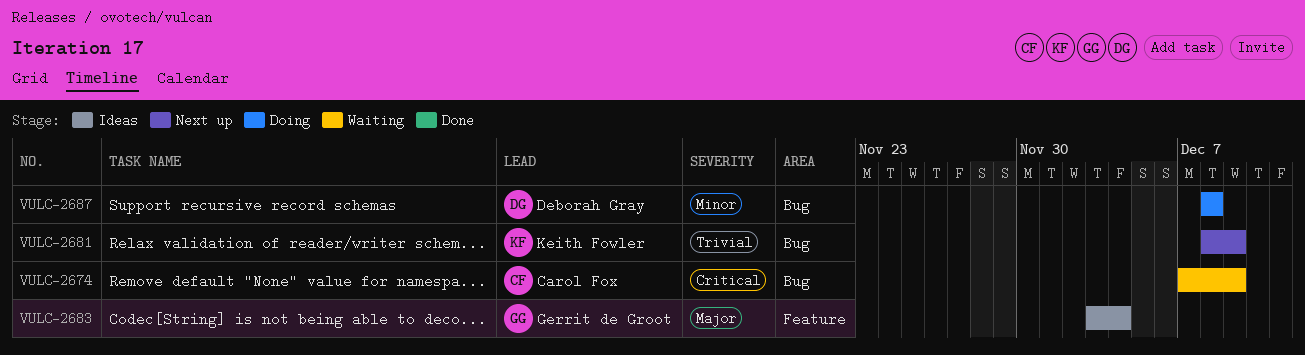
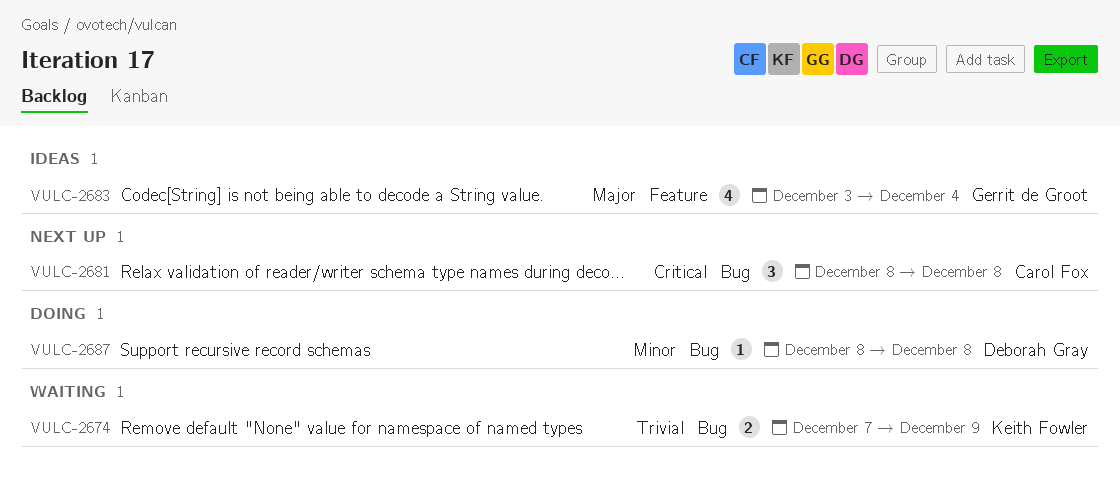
VULC-2674, owner: Carol Fox -> Keith Fowler
VULC-2674, priority: Critical -> Trivial
VULC-2681, owner: Keith Fowler -> Carol Fox
VULC-2681, priority: Trivial -> Critical
VULC-2681, due: Dec 9 -> Dec 8

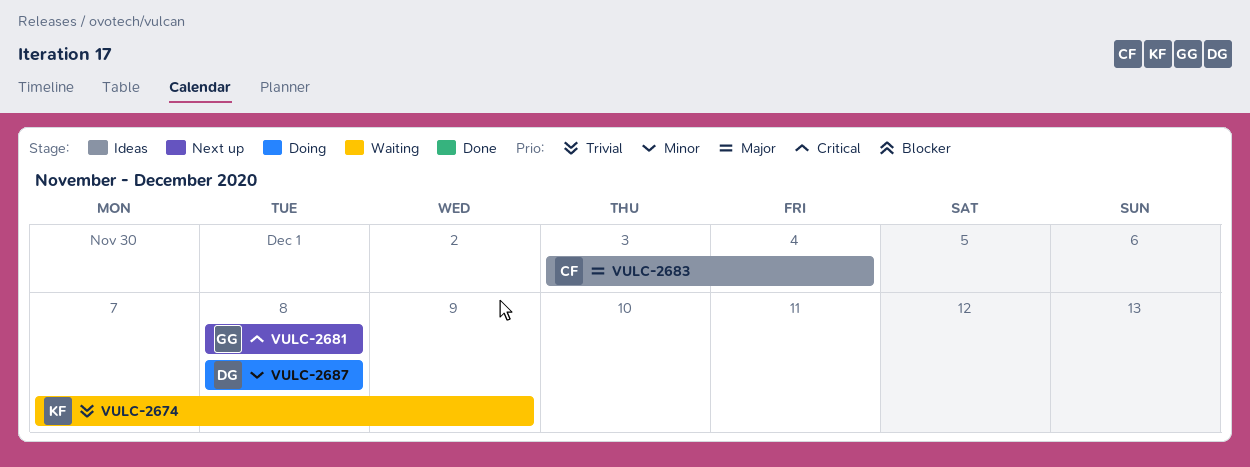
VULC-2681, owner: Carol Fox -> Gerrit de Groot
VULC-2683, owner: Gerrit de Groot -> Carol Fox

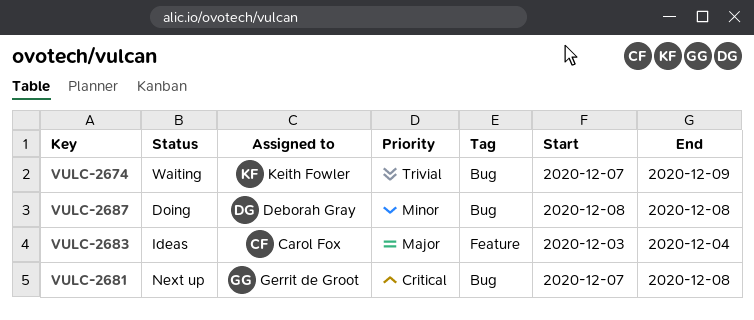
VULC-2681, start: Dec 8 -> Dec 7

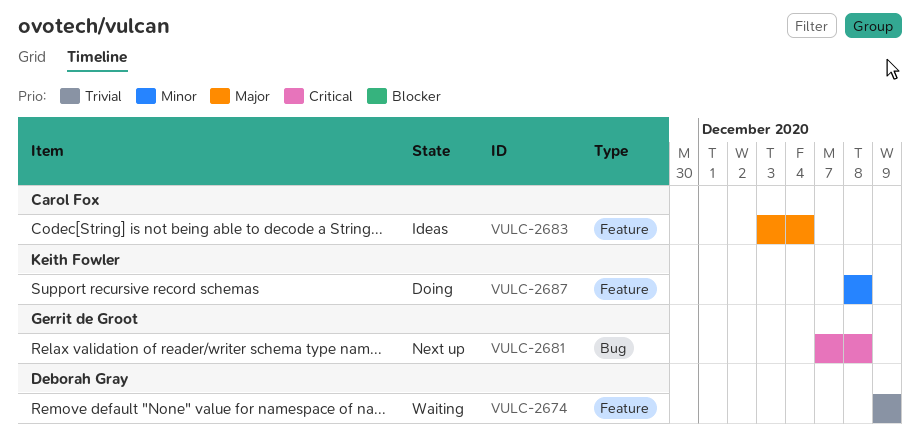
VULC-2674, owner: Keith Fowler -> Deborah Gray
VULC-2674, label: Bug -> Feature
VULC-2674, start: Dec 7 -> Dec 9
VULC-2687, owner: Deborah Gray -> Keith Fowler
VULC-2687, label: Bug -> Feature

